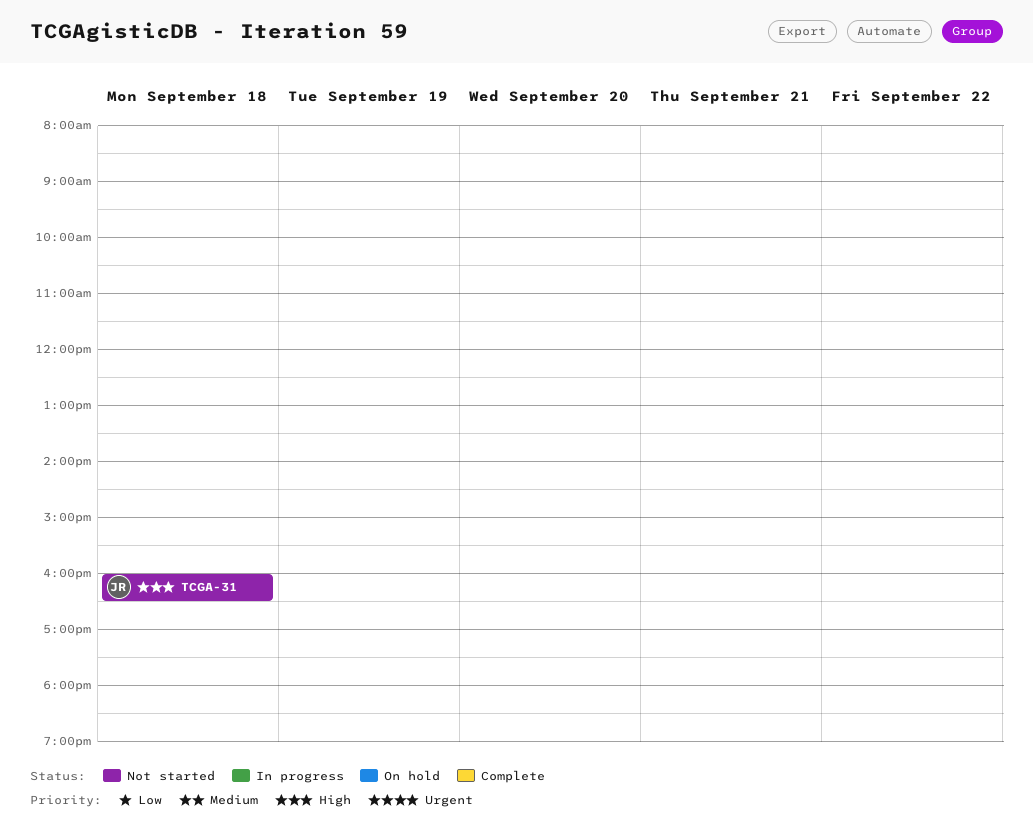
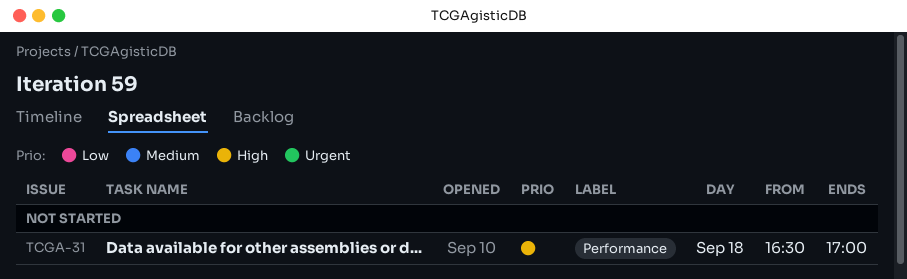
TCGA-31, begins: 16:00 -> 16:30
TCGA-31, ends: 16:30 -> 17:00

